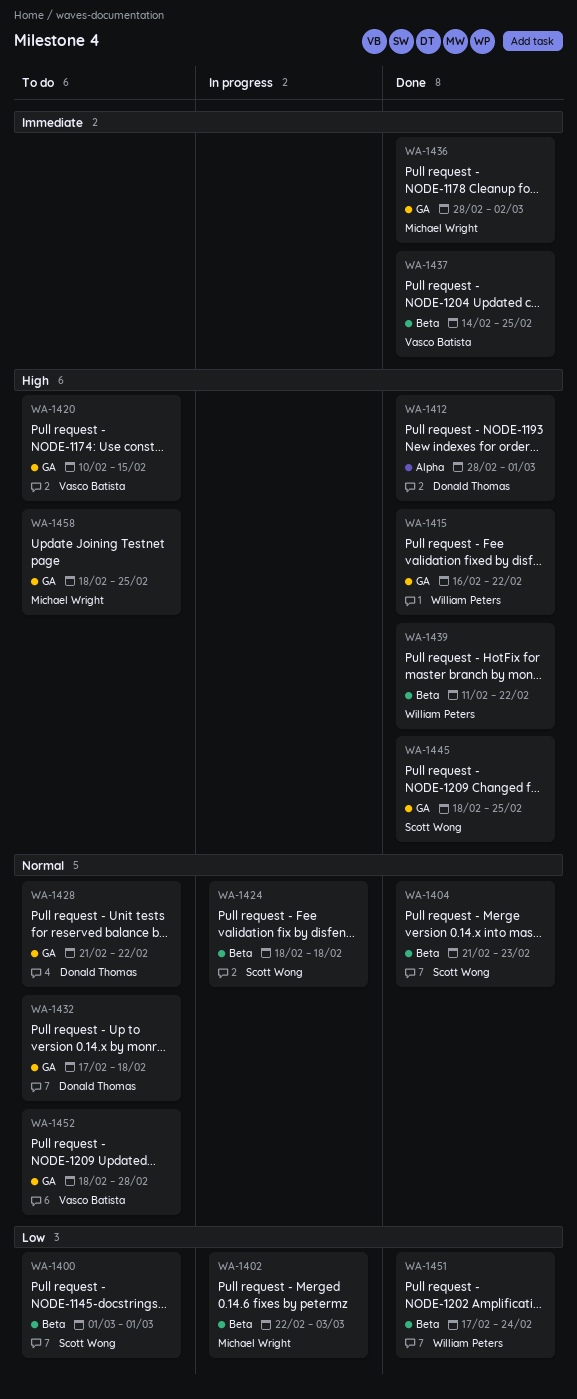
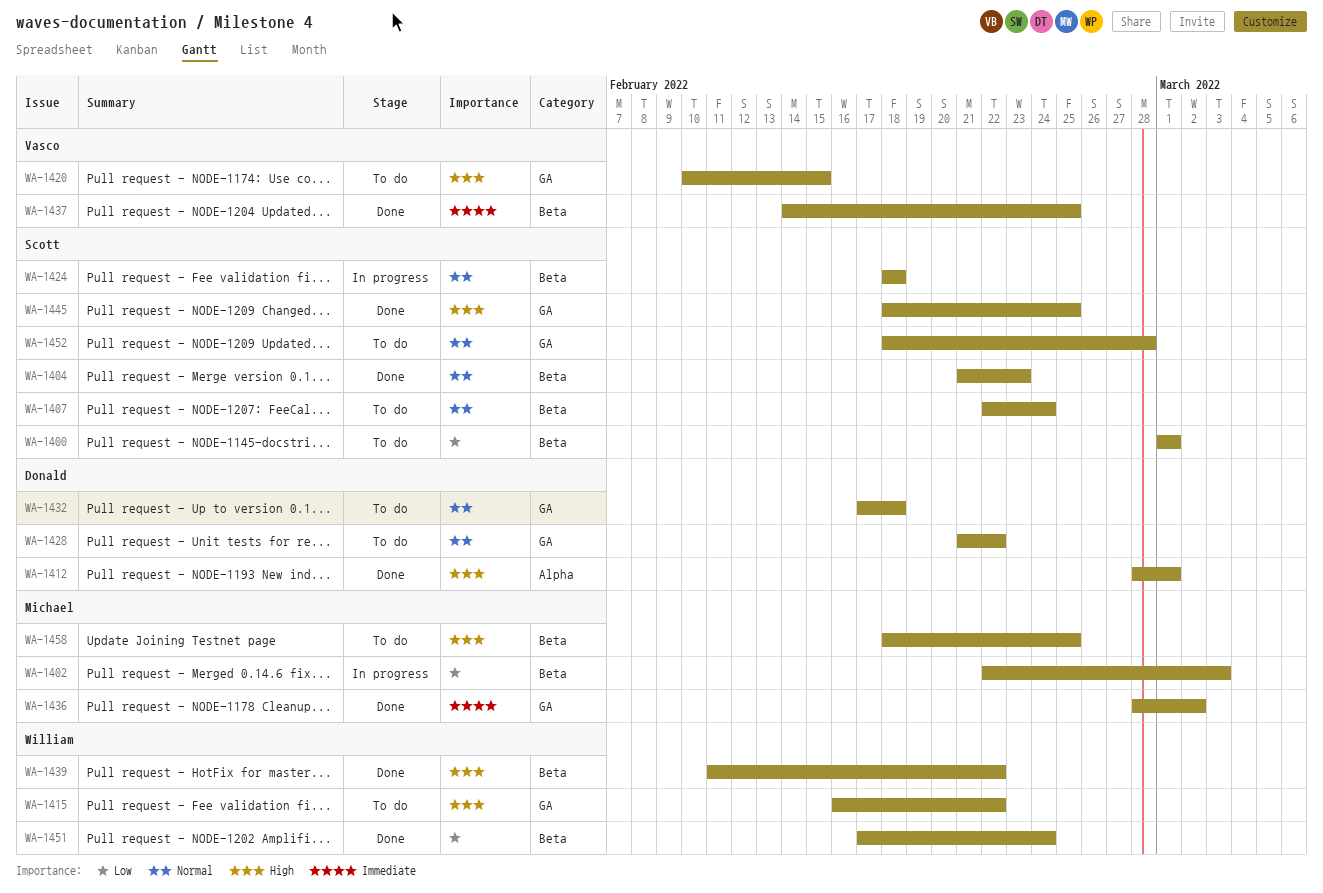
WA-1407: none -> present
WA-1415, status: Done -> To do
WA-1452, owner: Vasco Batista -> Scott Wong
WA-1458, label: GA -> Beta

